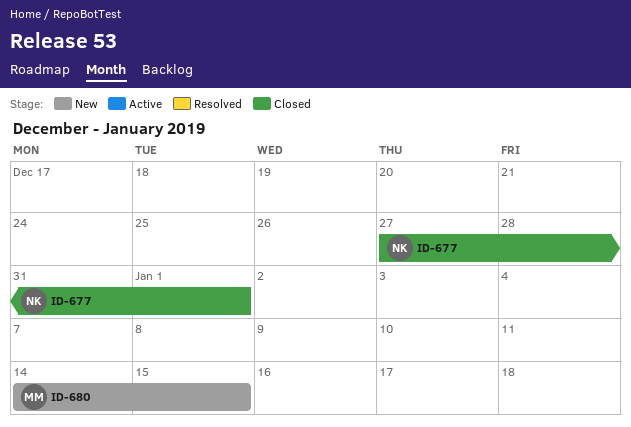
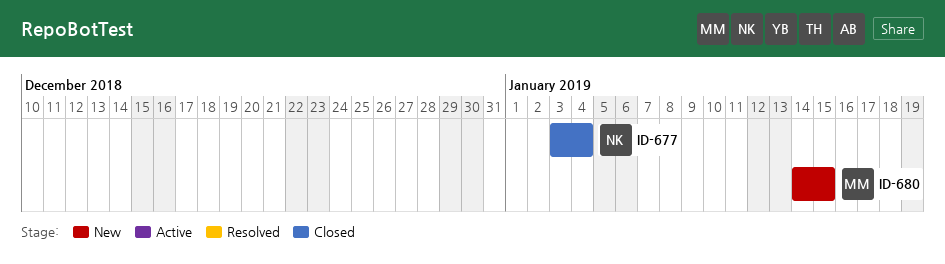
ID-677, start: Dec 27 -> Jan 3
ID-677, due: Jan 1 -> Jan 4

